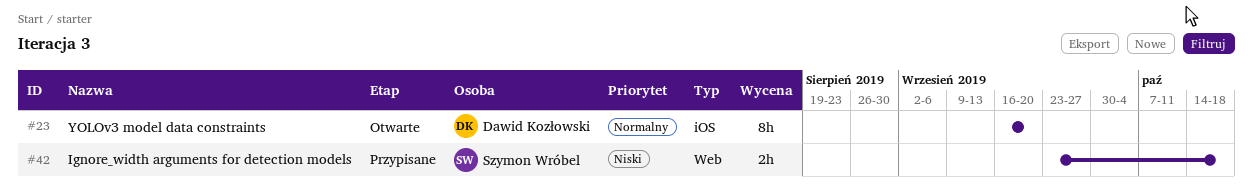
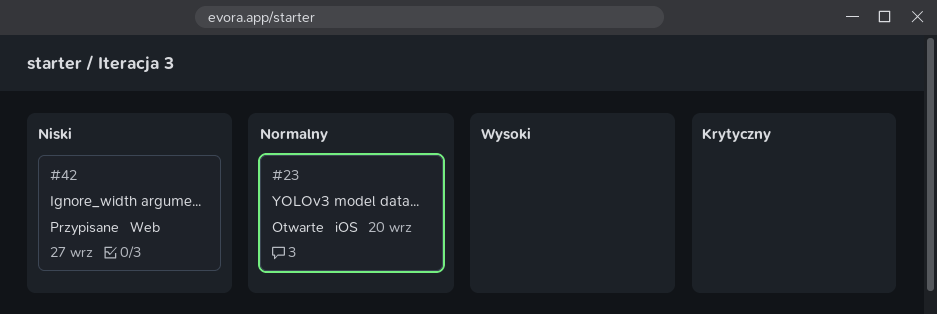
#42, due: Oct 18 -> Sep 27

